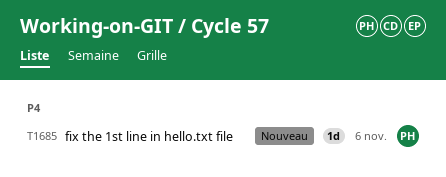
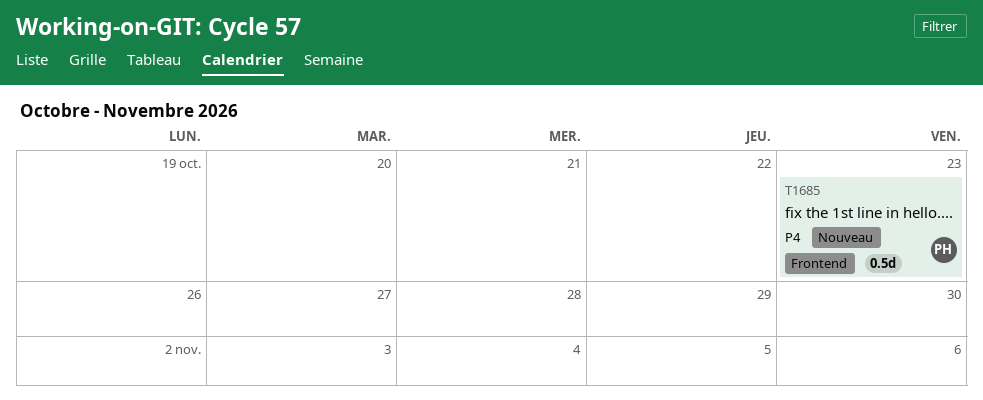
T1685, estimate: 1d -> 0.5d
T1685, due: Nov 6 -> Oct 23

